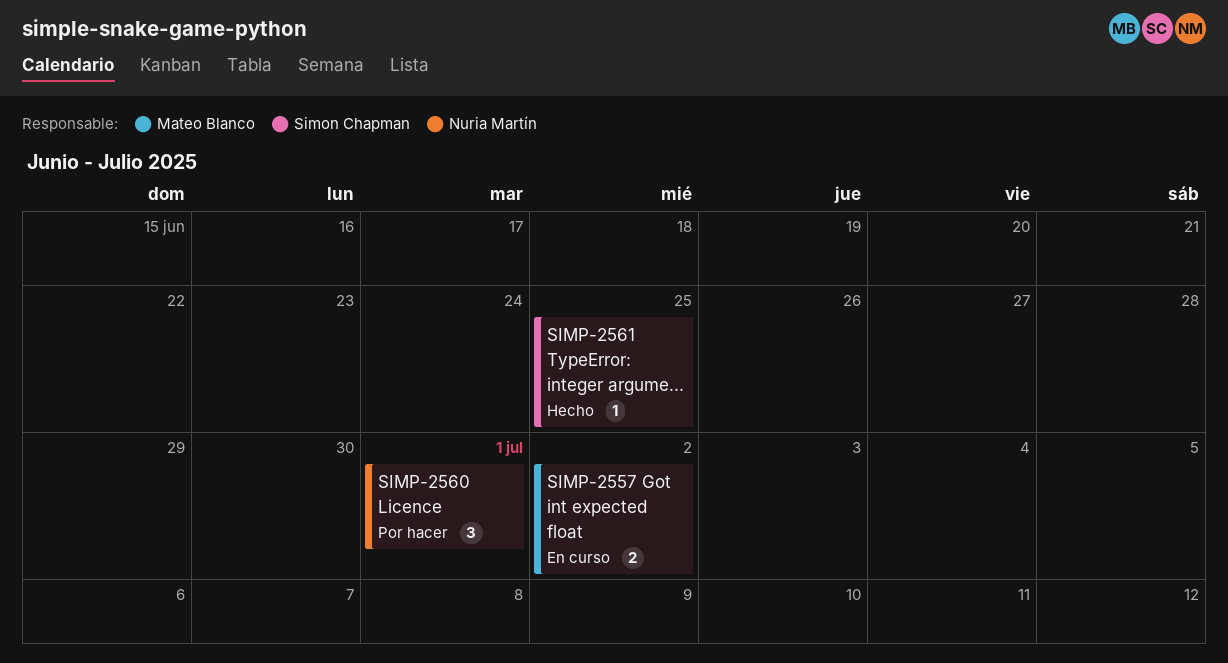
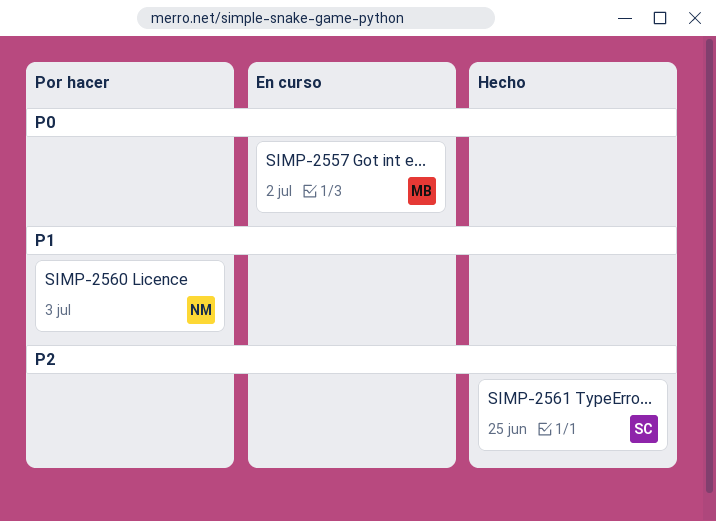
SIMP-2560, due: Jul 1 -> Jul 3

